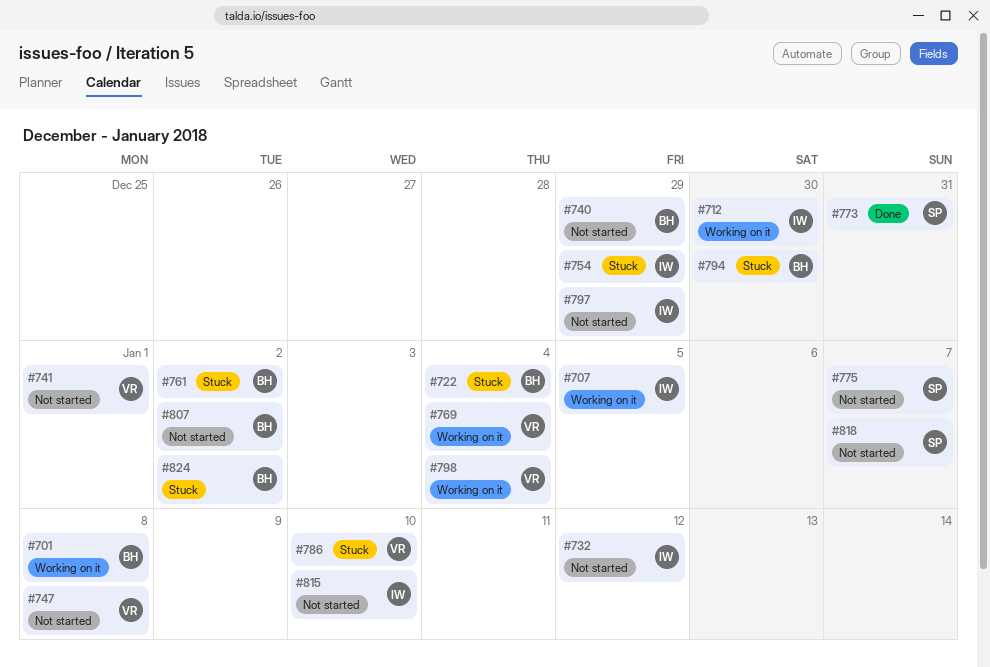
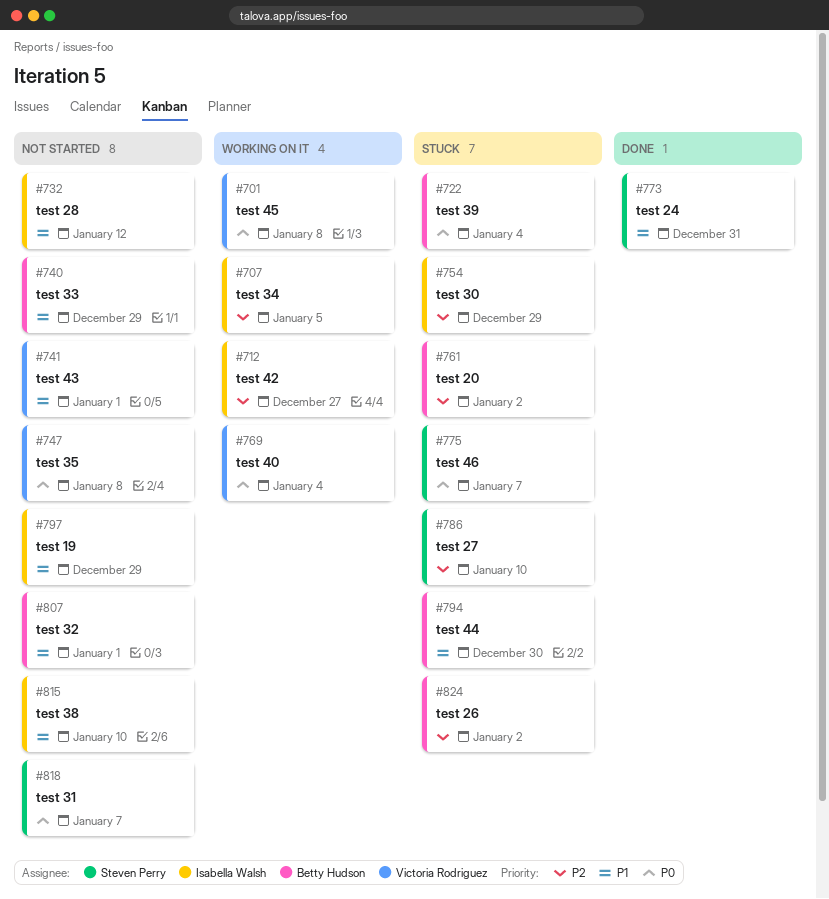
#701, owner: Betty Hudson -> Victoria Rodriguez
#712, due: Dec 30 -> Dec 27
#775, status: Not started -> Stuck
#786, owner: Victoria Rodriguez -> Steven Perry
#798: present -> none
#807, due: Jan 2 -> Jan 1

